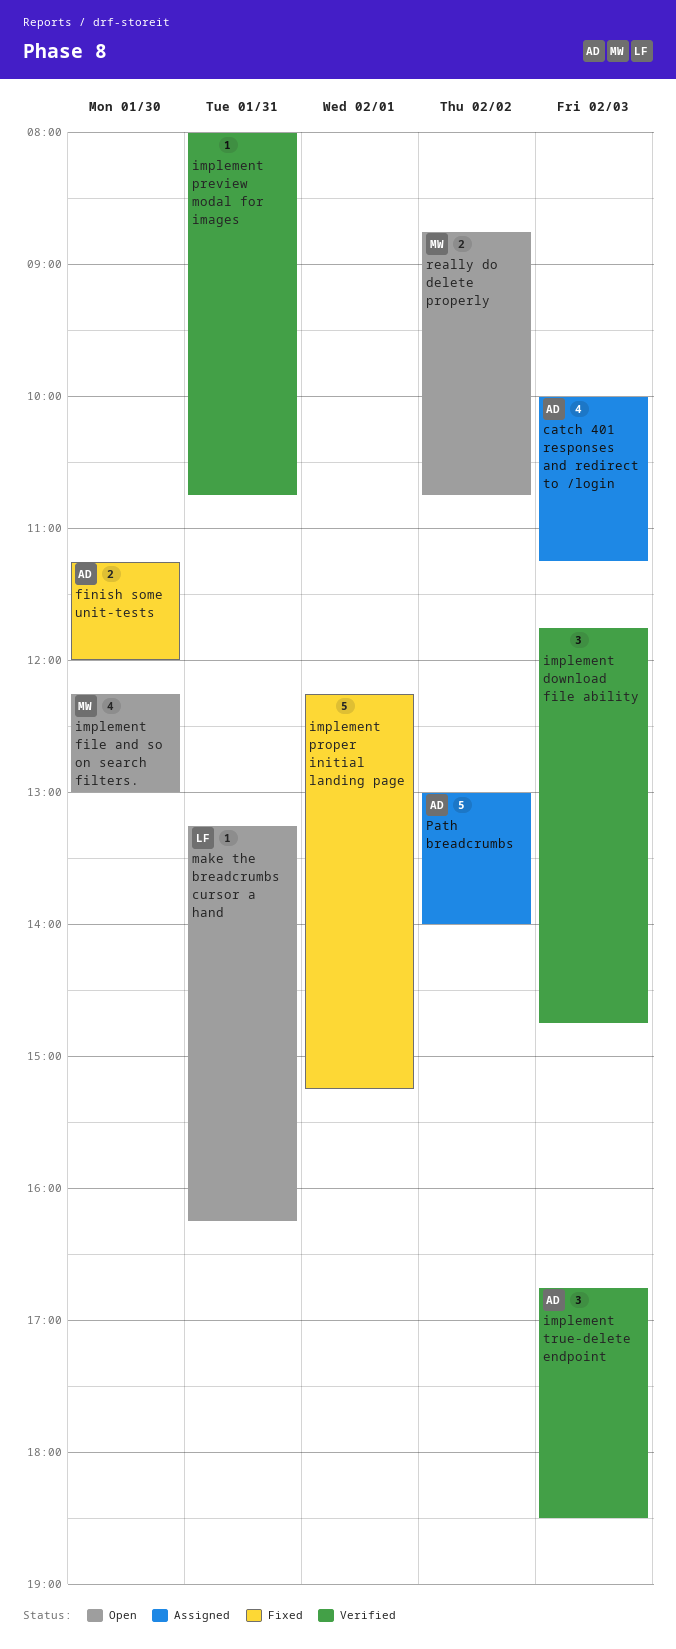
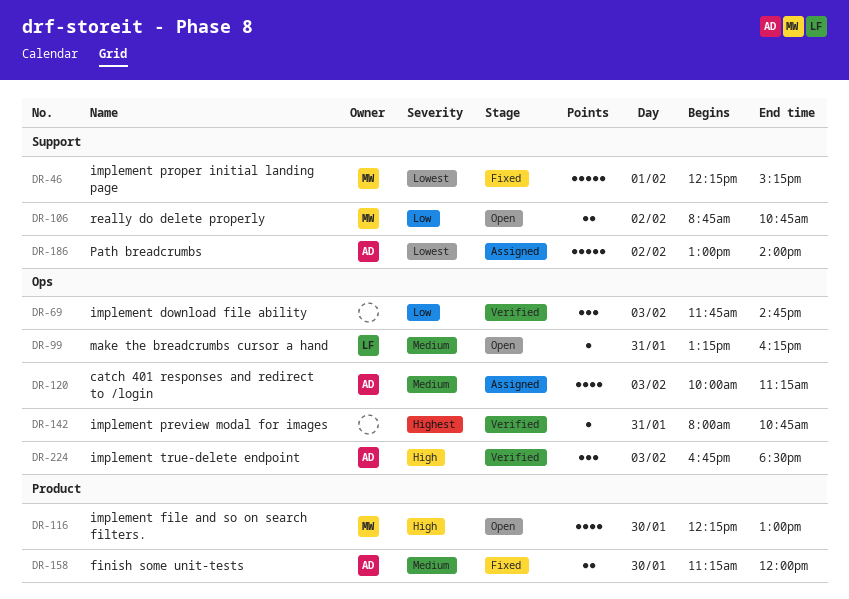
implement proper initial landing page, owner: none -> MW

